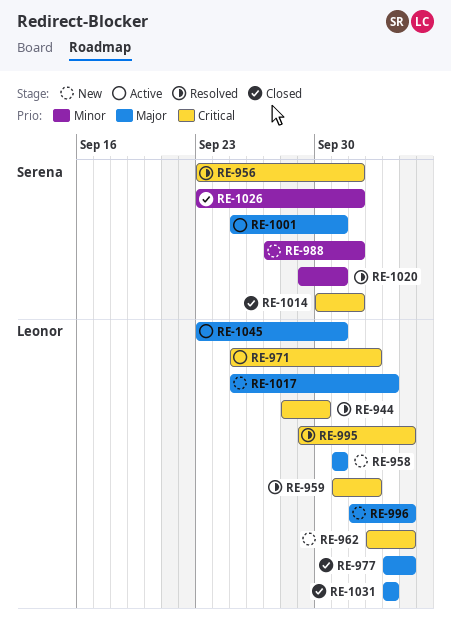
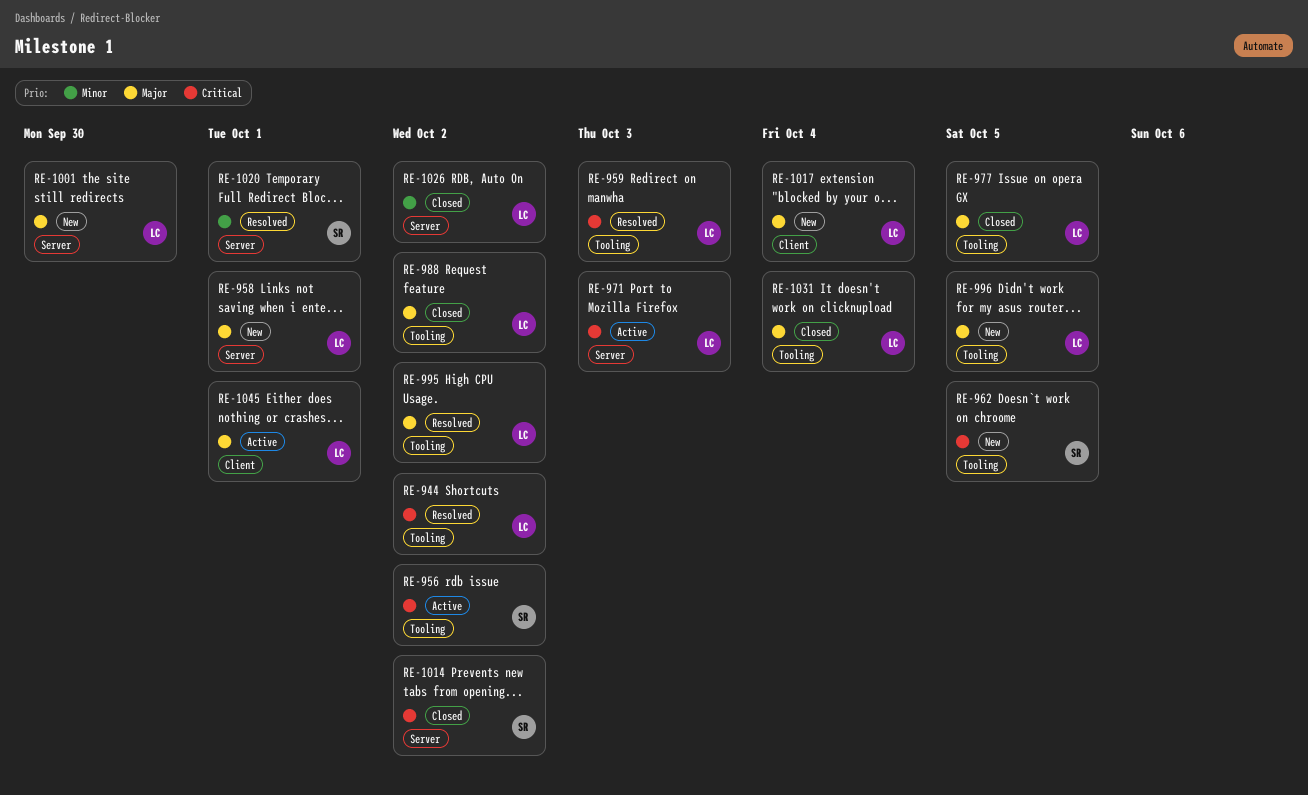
RE-944, due: Sep 30 -> Oct 2
RE-956, status: Resolved -> Active
RE-962, owner: Leonor -> Serena
RE-988, status: New -> Closed
RE-988, owner: Serena -> Leonor
RE-988, priority: Minor -> Major
RE-995, priority: Critical -> Major
RE-995, due: Oct 5 -> Oct 2
RE-1001, status: Active -> New
RE-1001, owner: Serena -> Leonor
RE-1001, due: Oct 1 -> Sep 30
RE-1026, owner: Serena -> Leonor

